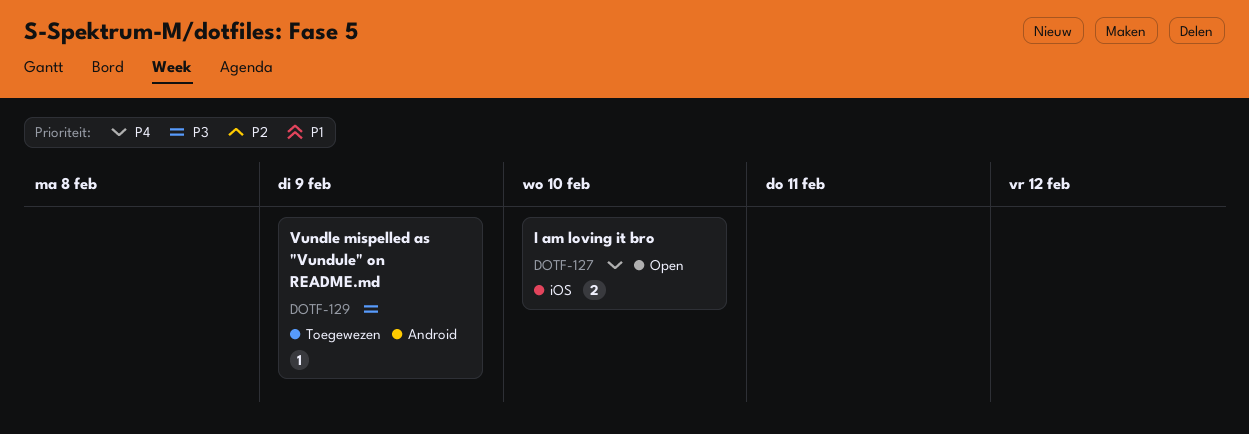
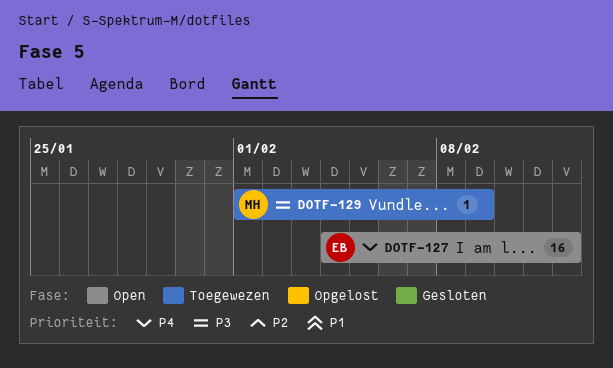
DOTF-127, estimate: 2 -> 16
DOTF-127, due: Feb 10 -> Feb 12

